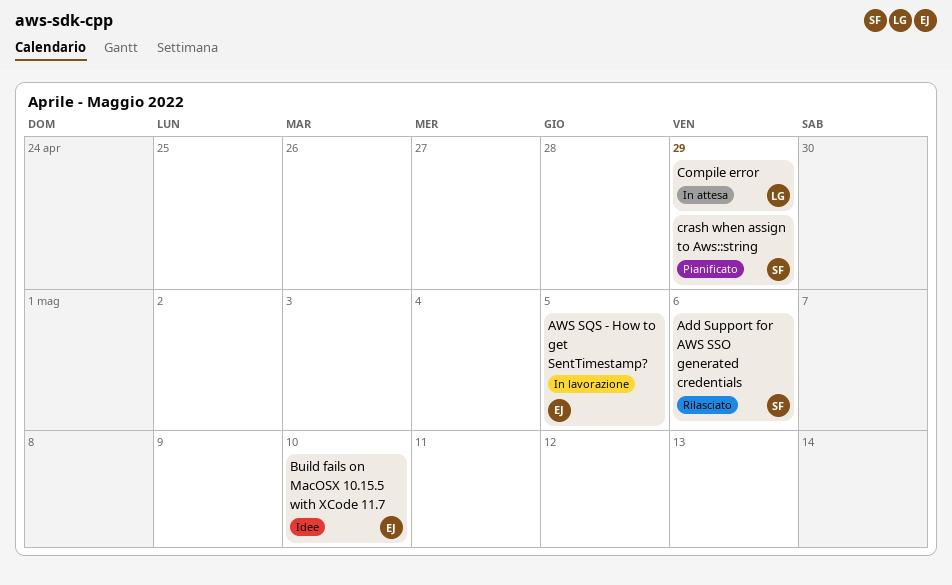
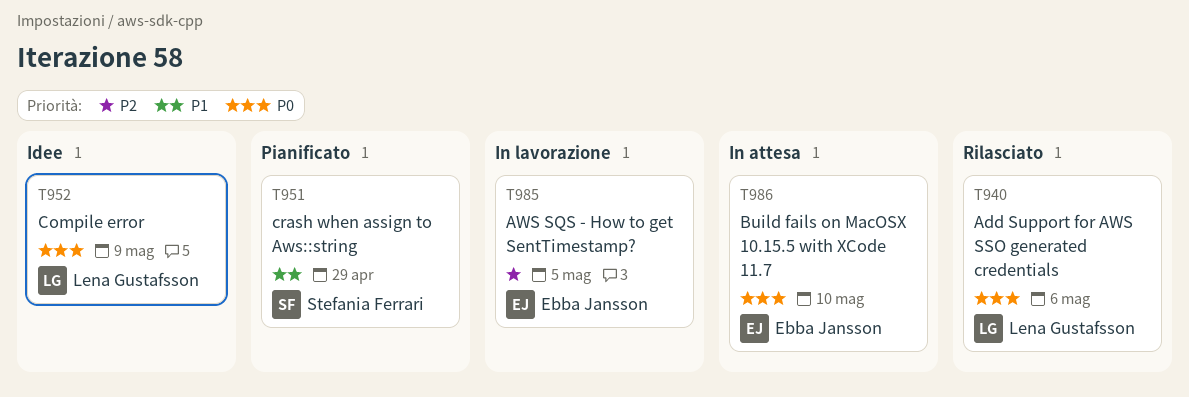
Add Support for AWS SSO generated credentials, owner: Stefania Ferrari -> Lena Gustafsson
Build fails on MacOSX 10.15.5 with XCode 11.7, status: Idee -> In attesa
Compile error, status: In attesa -> Idee
Compile error, due: Apr 29 -> May 9

